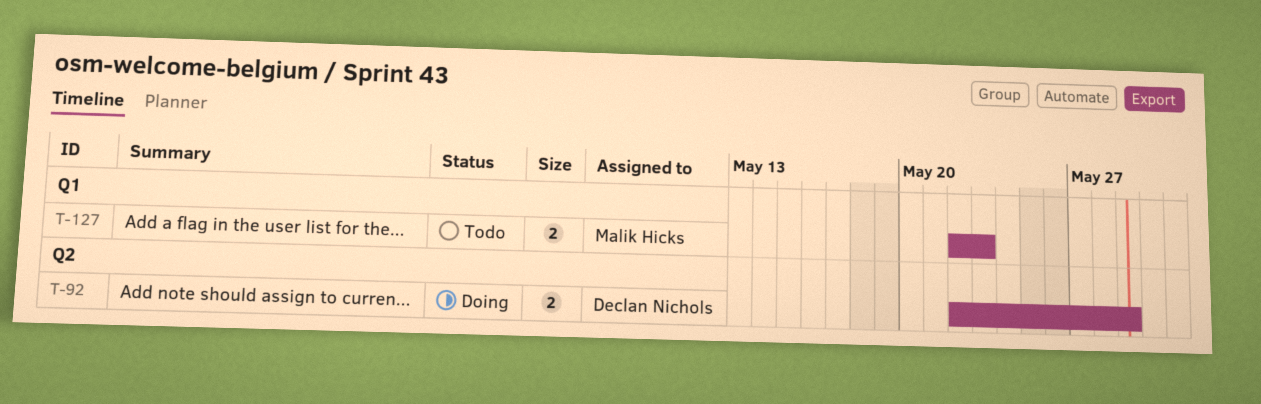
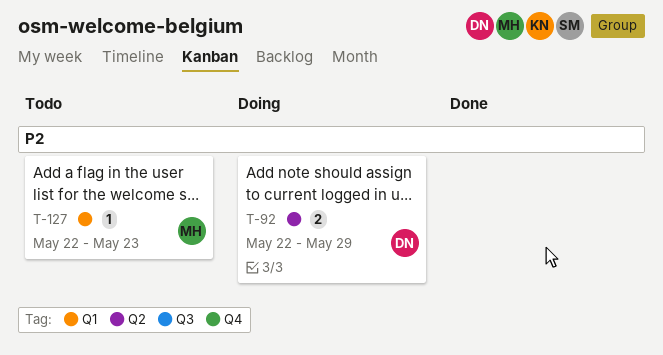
T-127, estimate: 2 -> 1

